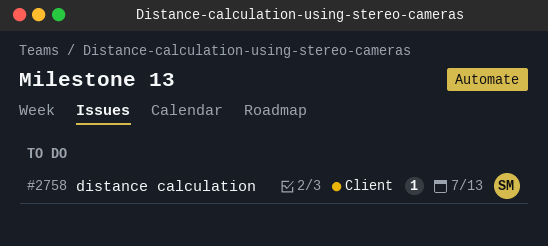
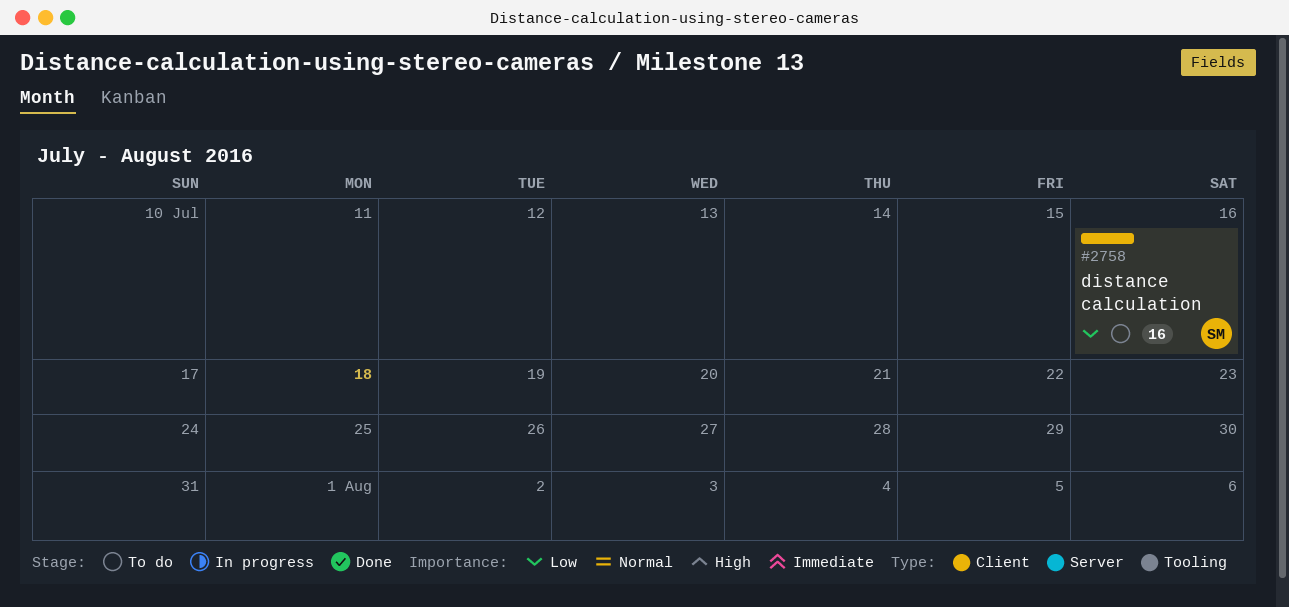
#2758, estimate: 1 -> 16
#2758, due: Jul 13 -> Jul 16

